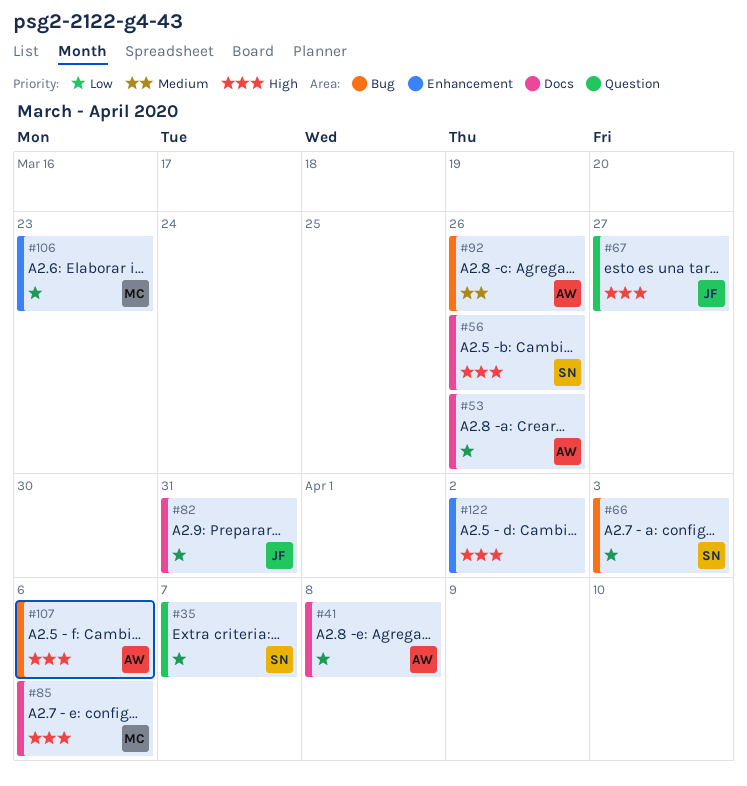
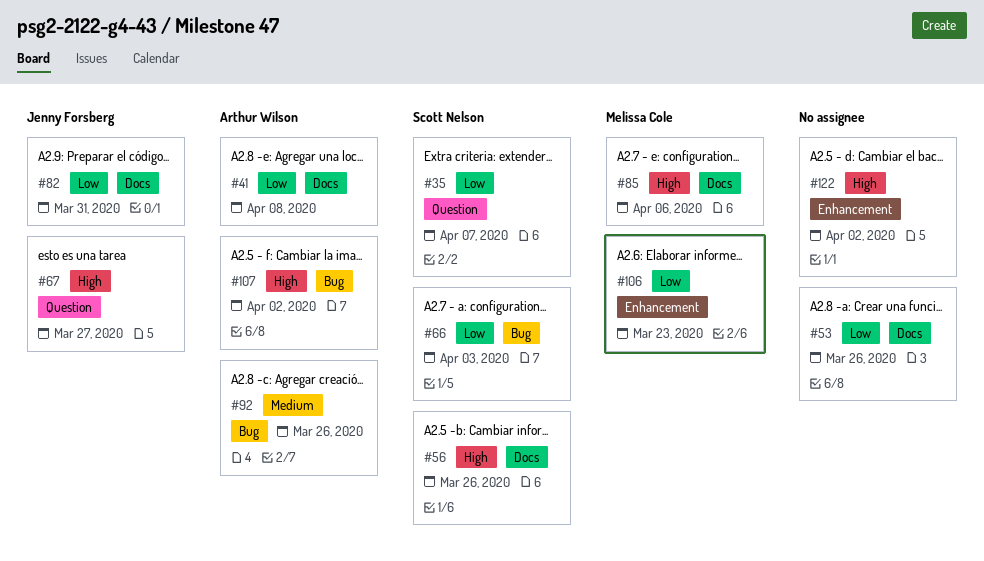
#53, owner: Arthur Wilson -> none
#107, due: Apr 6 -> Apr 2

